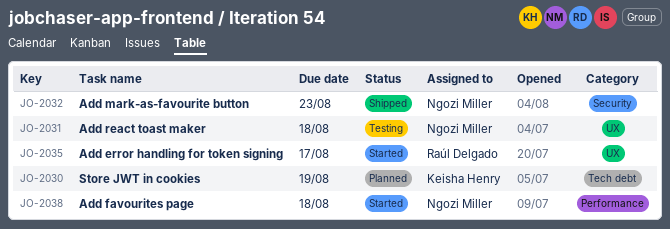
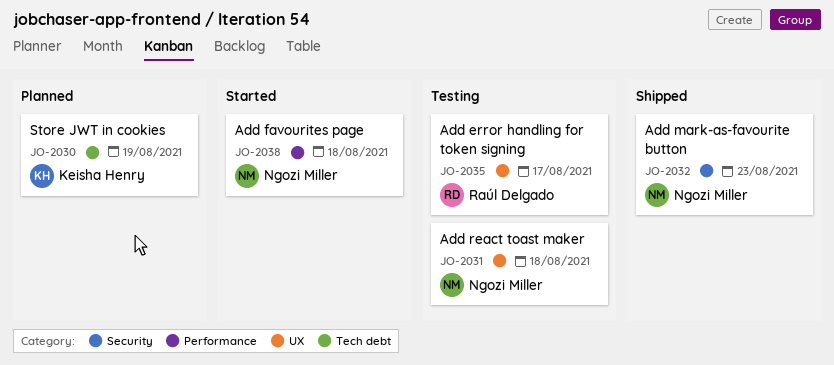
JO-2035, status: Started -> Testing

